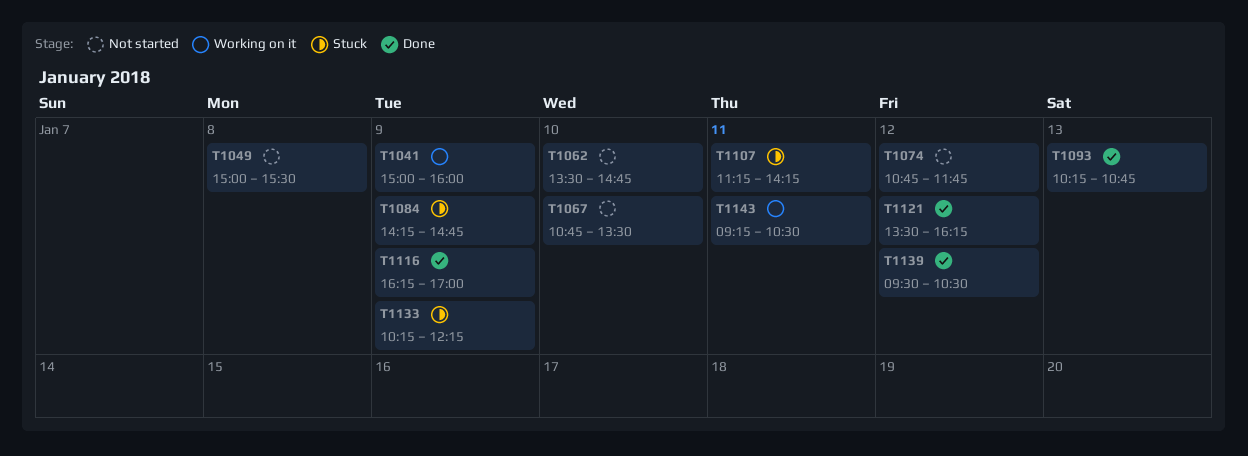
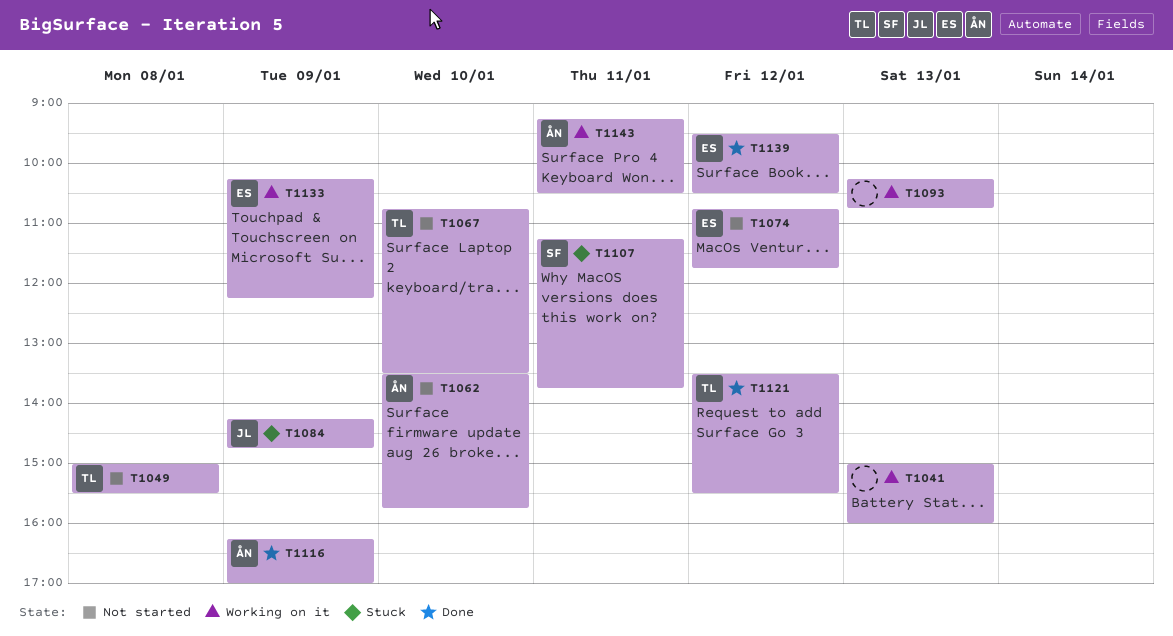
T1041, day: Jan 9 -> Jan 13
T1062, ends: 14:45 -> 15:45
T1093, status: Done -> Working on it
T1107, ends: 14:15 -> 13:45
T1121, ends: 16:15 -> 15:30
T1133, status: Stuck -> Working on it

